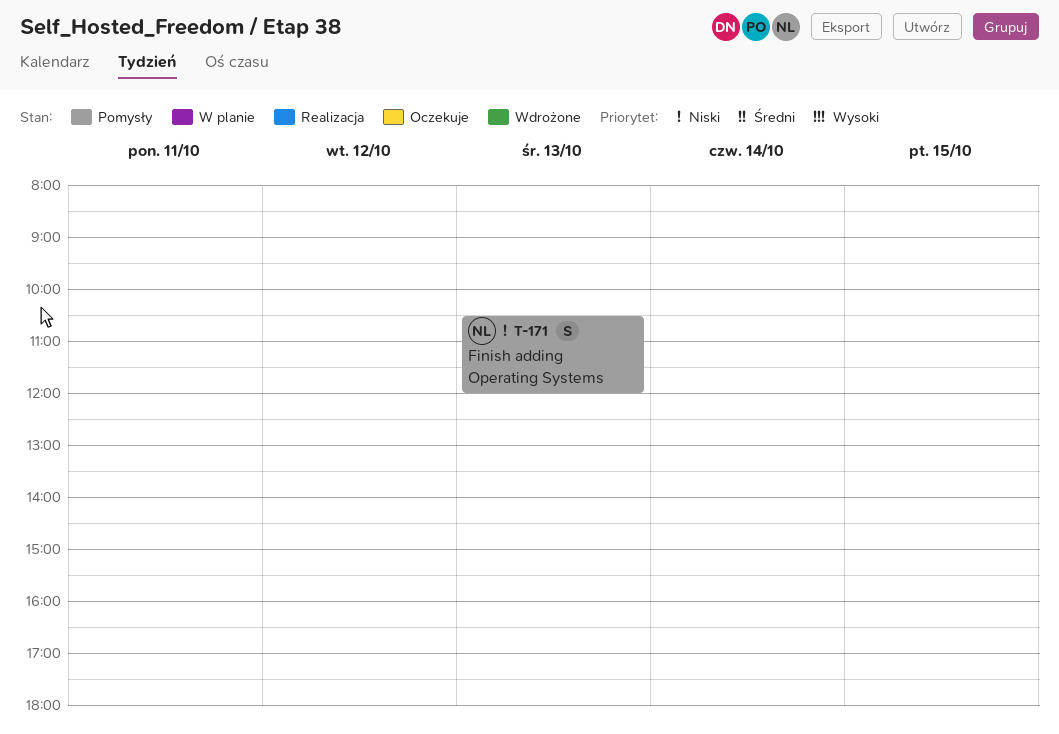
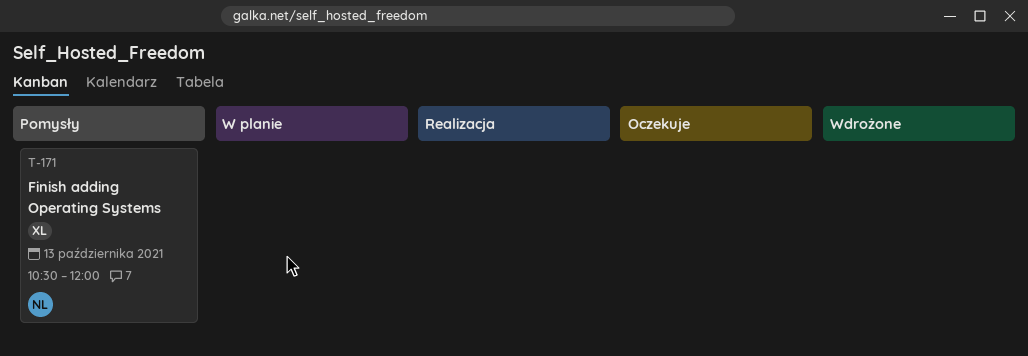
T-171, estimate: S -> XL

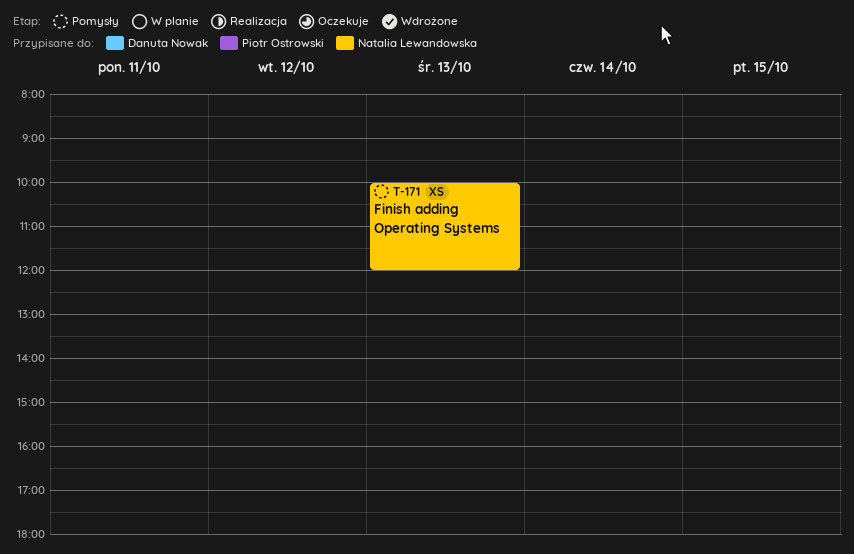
T-171, estimate: XL -> XS
T-171, begins: 10:30 -> 10:00

